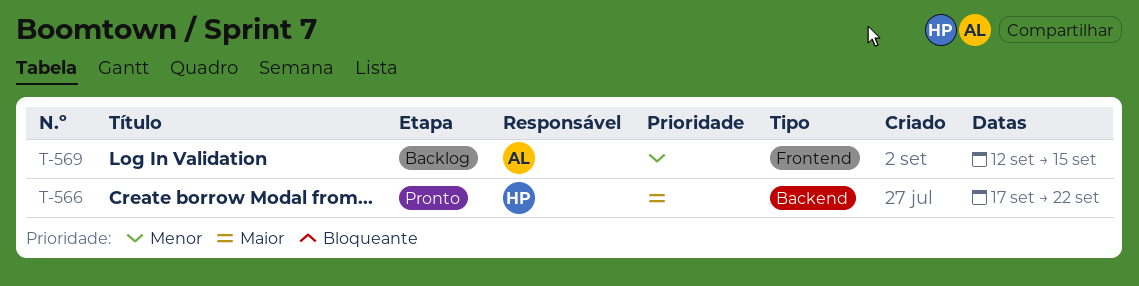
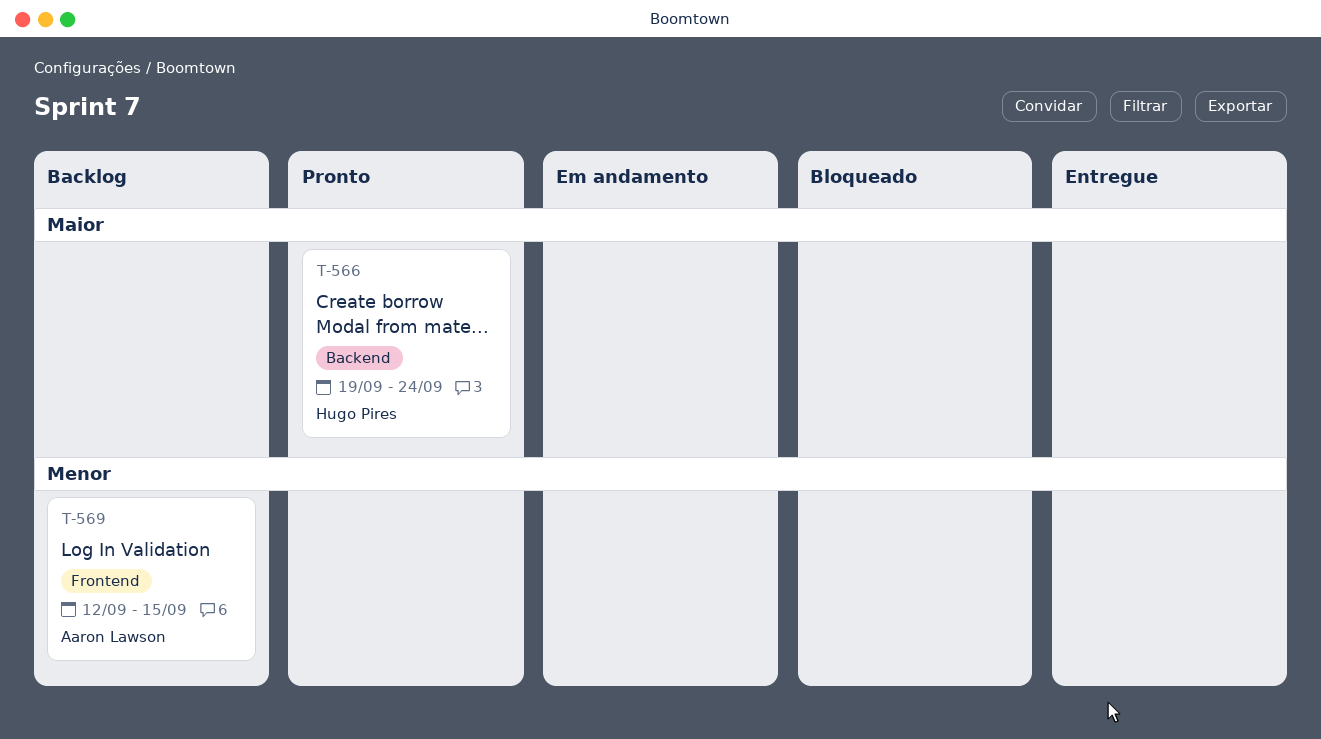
T-566, start: Sep 17 -> Sep 19
T-566, due: Sep 22 -> Sep 24

